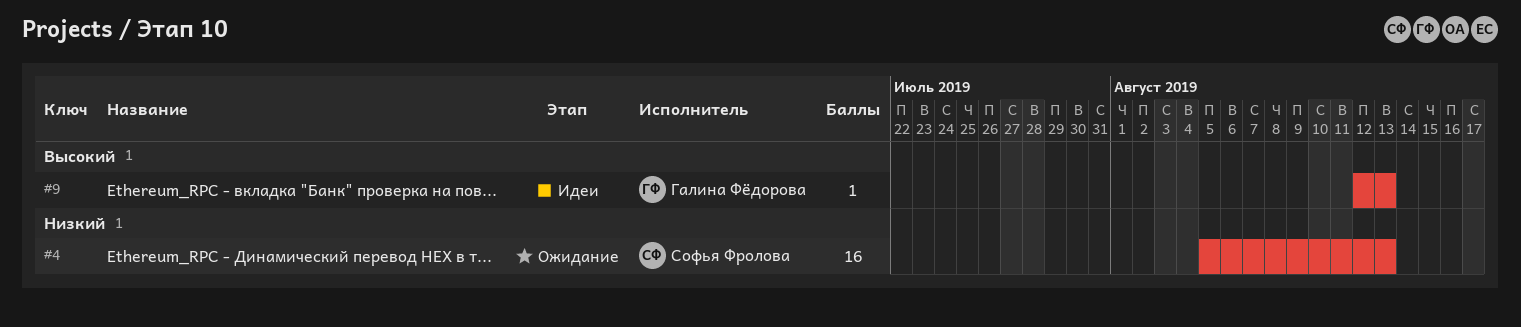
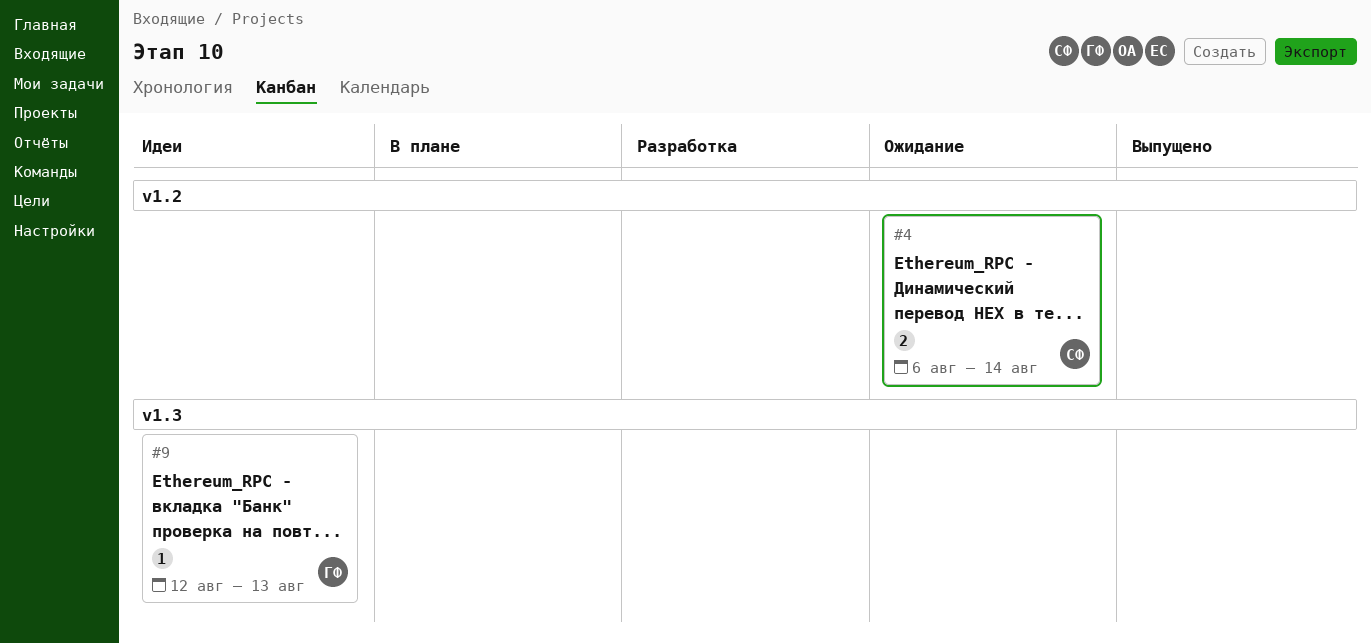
#4, estimate: 16 -> 2
#4, start: Aug 5 -> Aug 6
#4, due: Aug 13 -> Aug 14

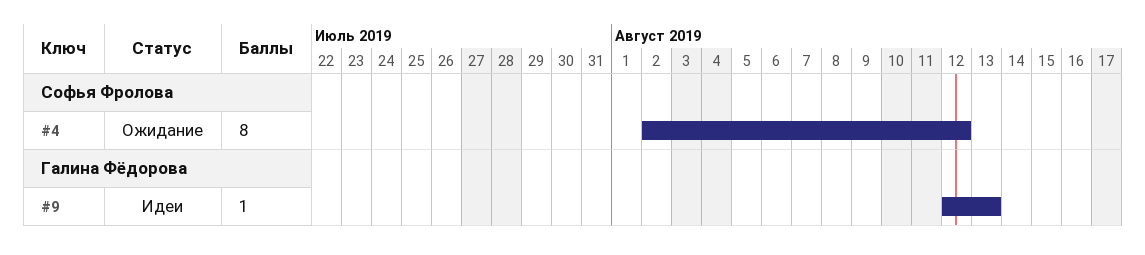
#4, estimate: 2 -> 8
#4, start: Aug 6 -> Aug 2
#4, due: Aug 14 -> Aug 12

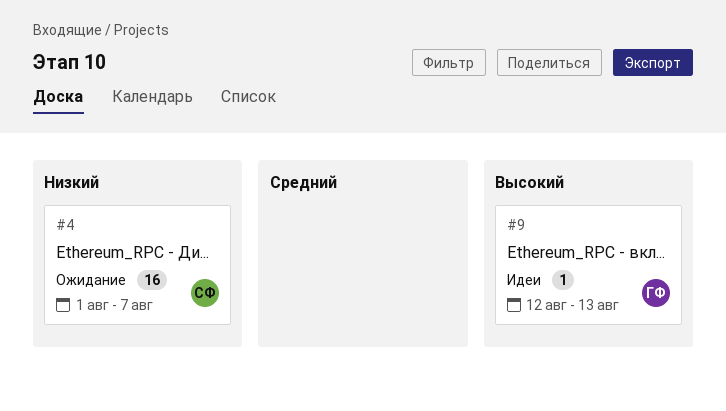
#4, estimate: 8 -> 16
#4, start: Aug 2 -> Aug 1
#4, due: Aug 12 -> Aug 7

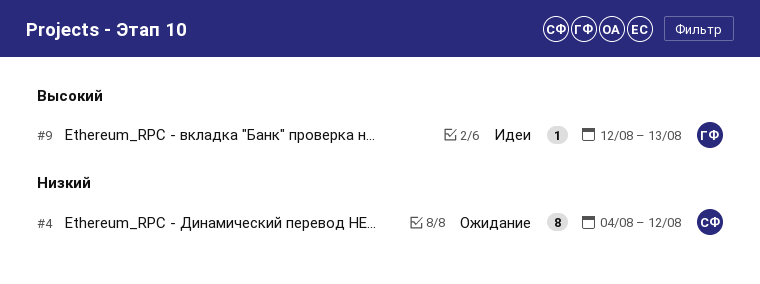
#4, estimate: 16 -> 8
#4, start: Aug 1 -> Aug 4
#4, due: Aug 7 -> Aug 12

